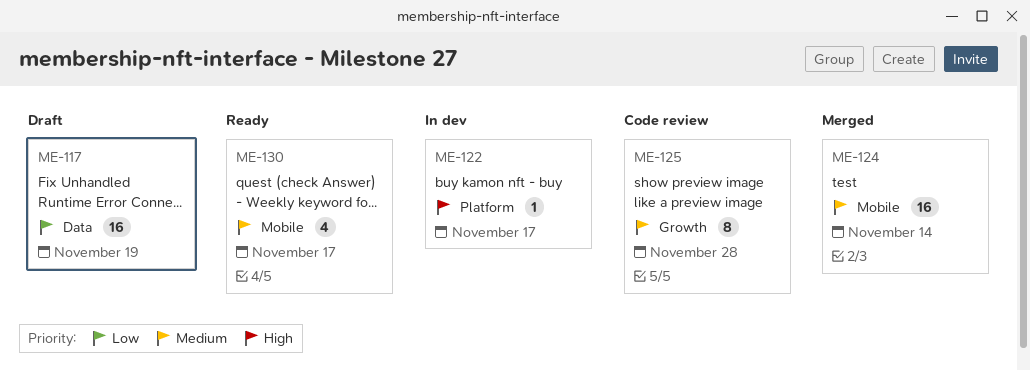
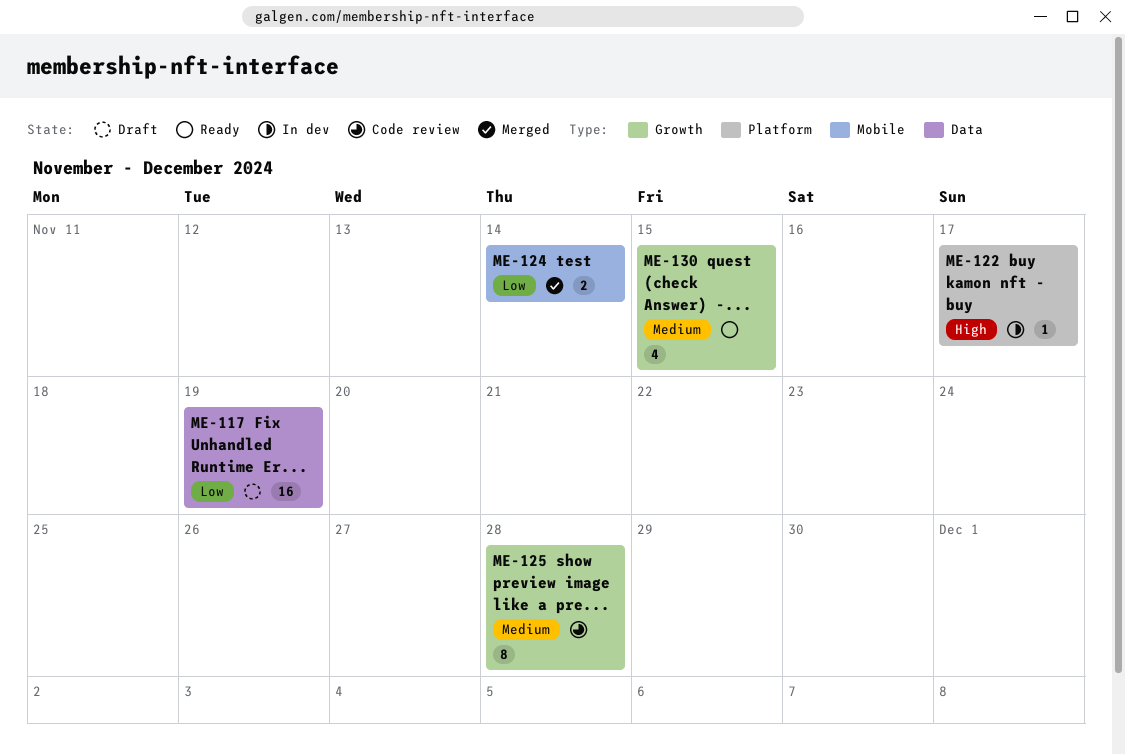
ME-124, priority: Medium -> Low
ME-124, estimate: 16 -> 2
ME-130, label: Mobile -> Growth
ME-130, due: Nov 17 -> Nov 15

